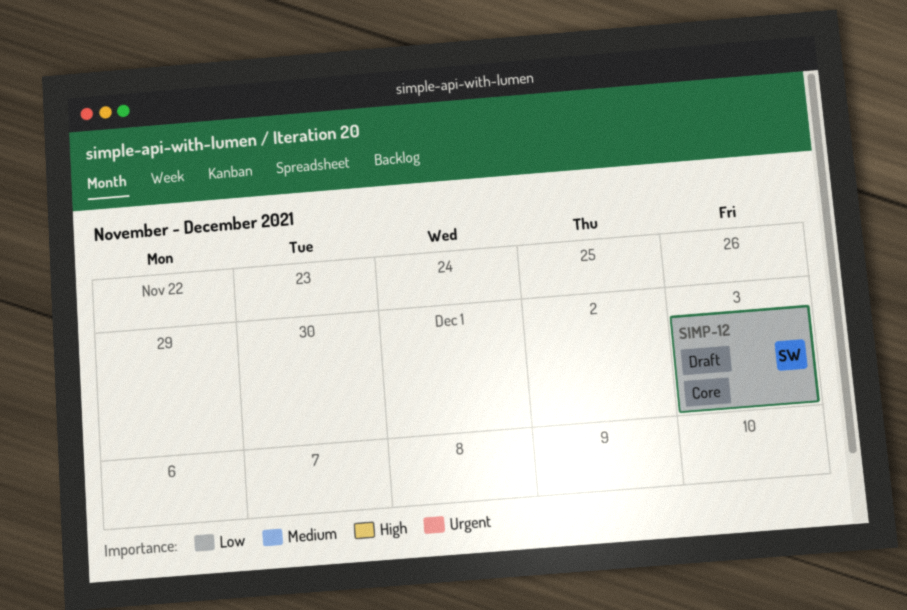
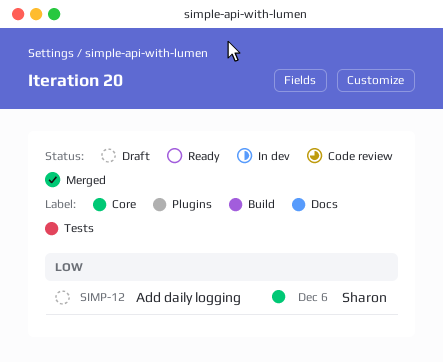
SIMP-12, due: Dec 3 -> Dec 6

